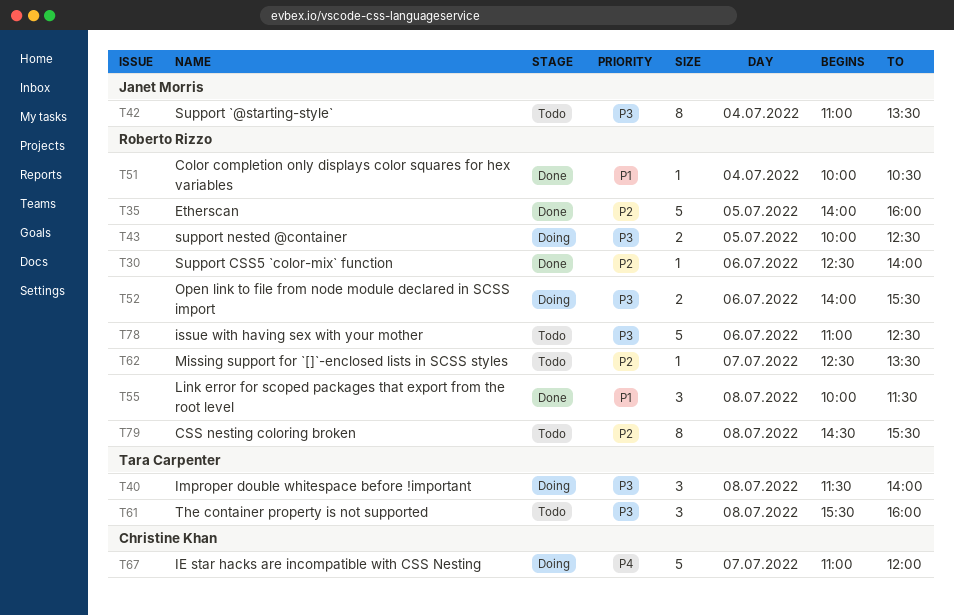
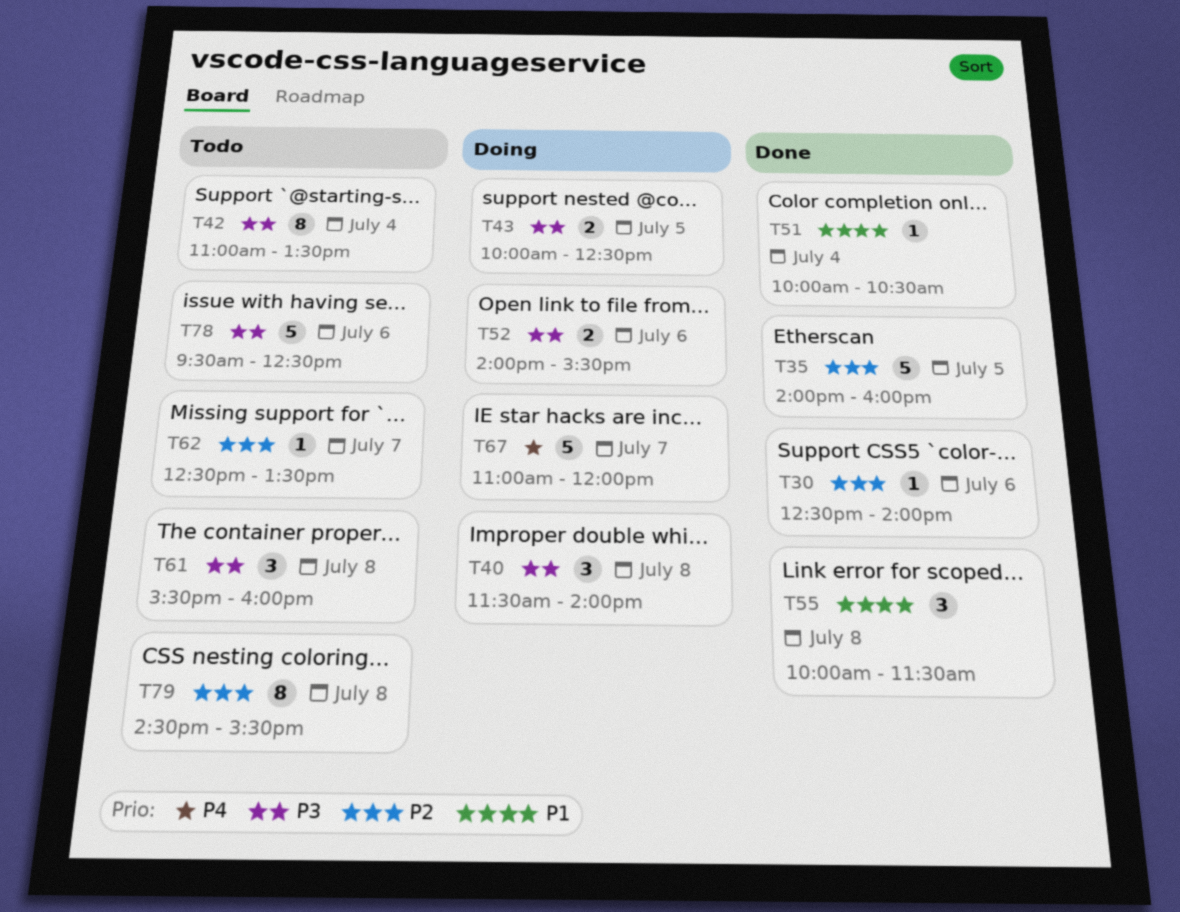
T78, begins: 11:00 -> 09:30

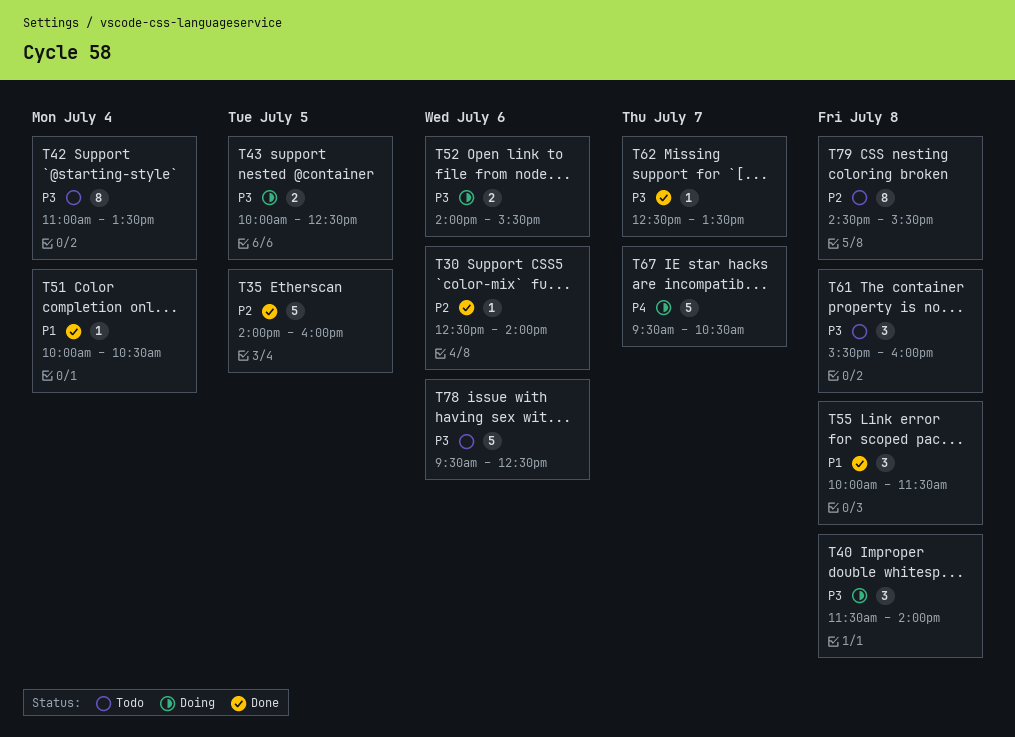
T62, status: Todo -> Done
T62, priority: P2 -> P3
T67, begins: 11:00 -> 09:30
T67, ends: 12:00 -> 10:30

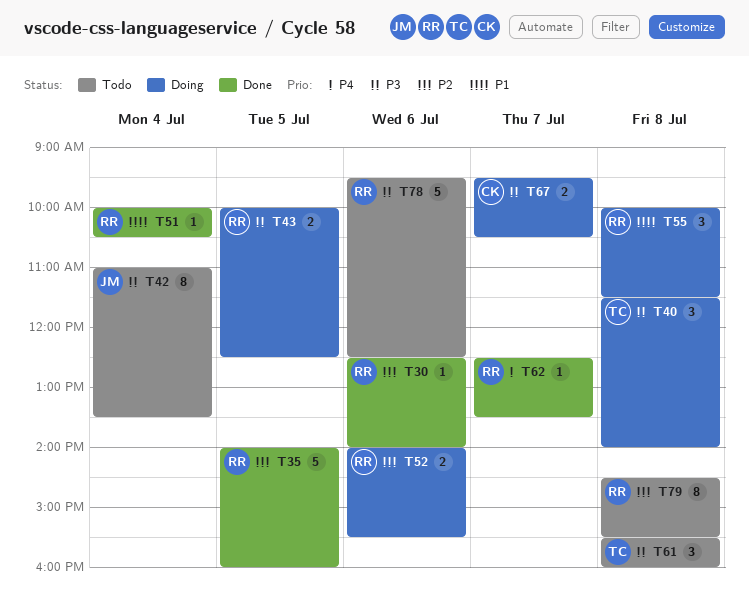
T52, priority: P3 -> P2
T55, status: Done -> Doing
T62, priority: P3 -> P4
T67, priority: P4 -> P3
T67, estimate: 5 -> 2

